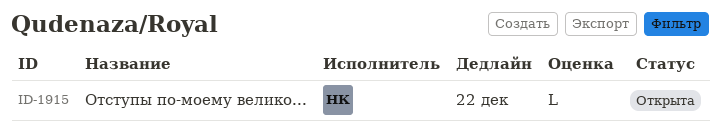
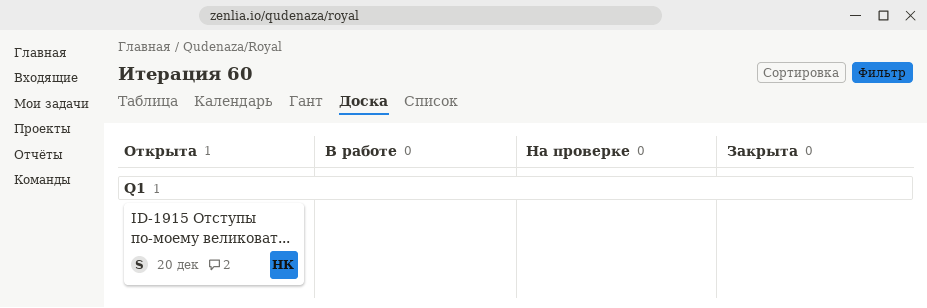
ID-1915, estimate: L -> S
ID-1915, due: Dec 22 -> Dec 20

